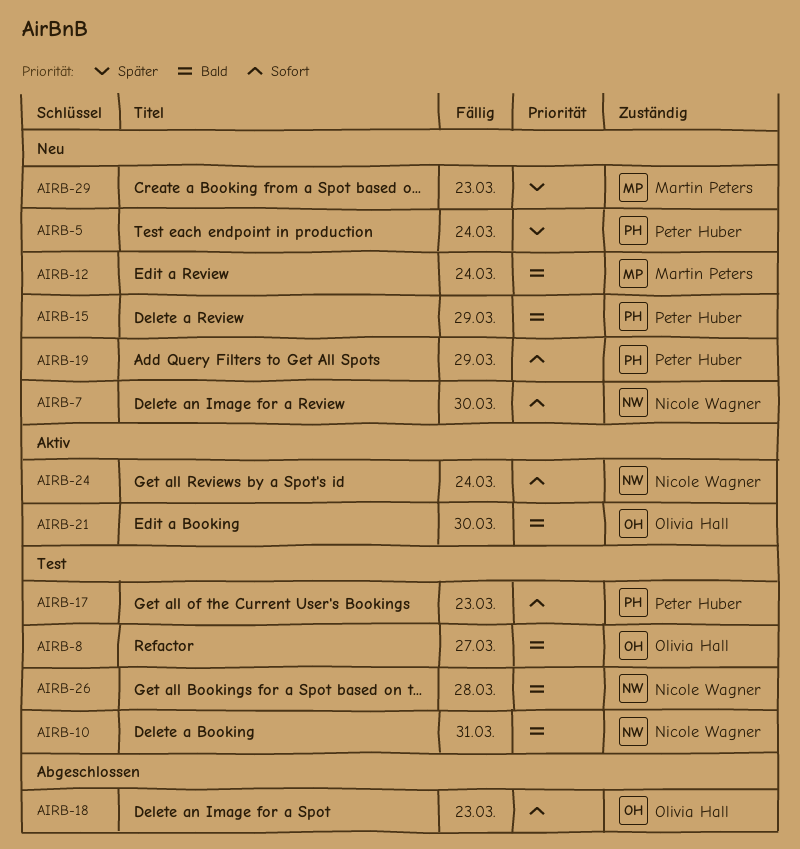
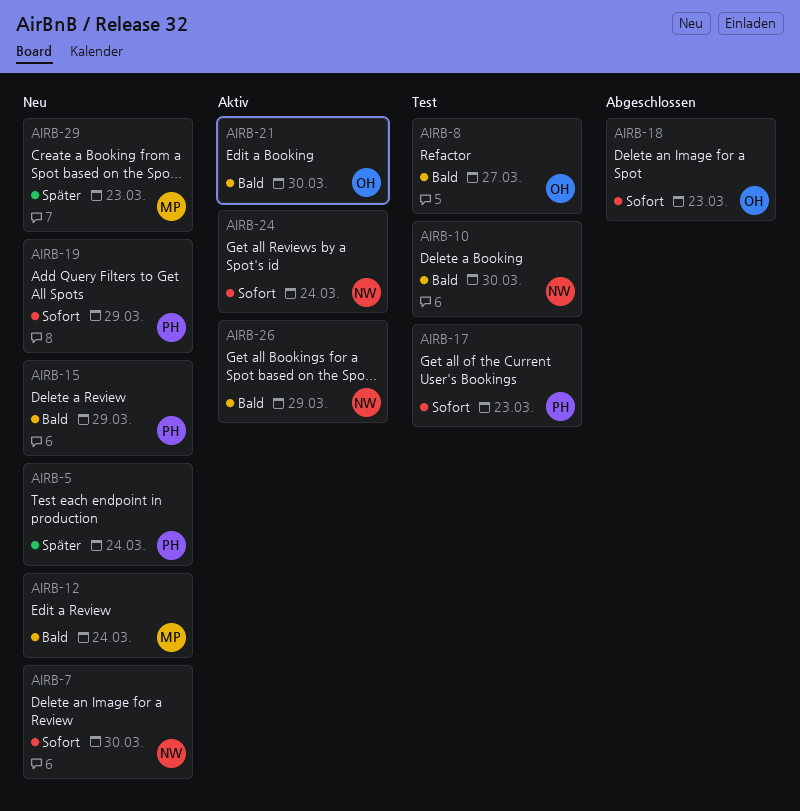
AIRB-10, due: Mar 31 -> Mar 30
AIRB-26, status: Test -> Aktiv
AIRB-26, due: Mar 28 -> Mar 29

